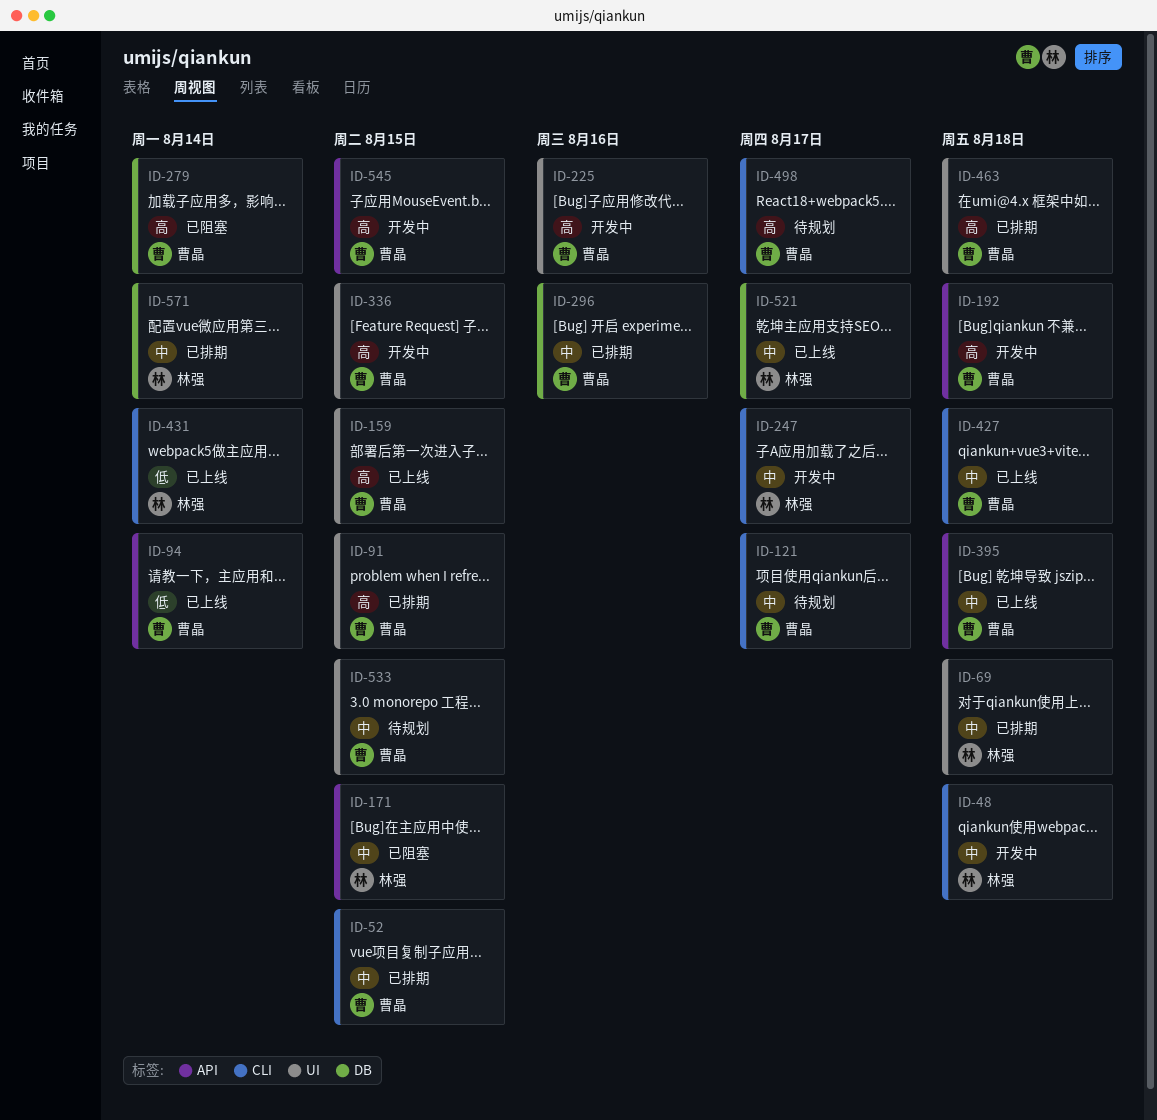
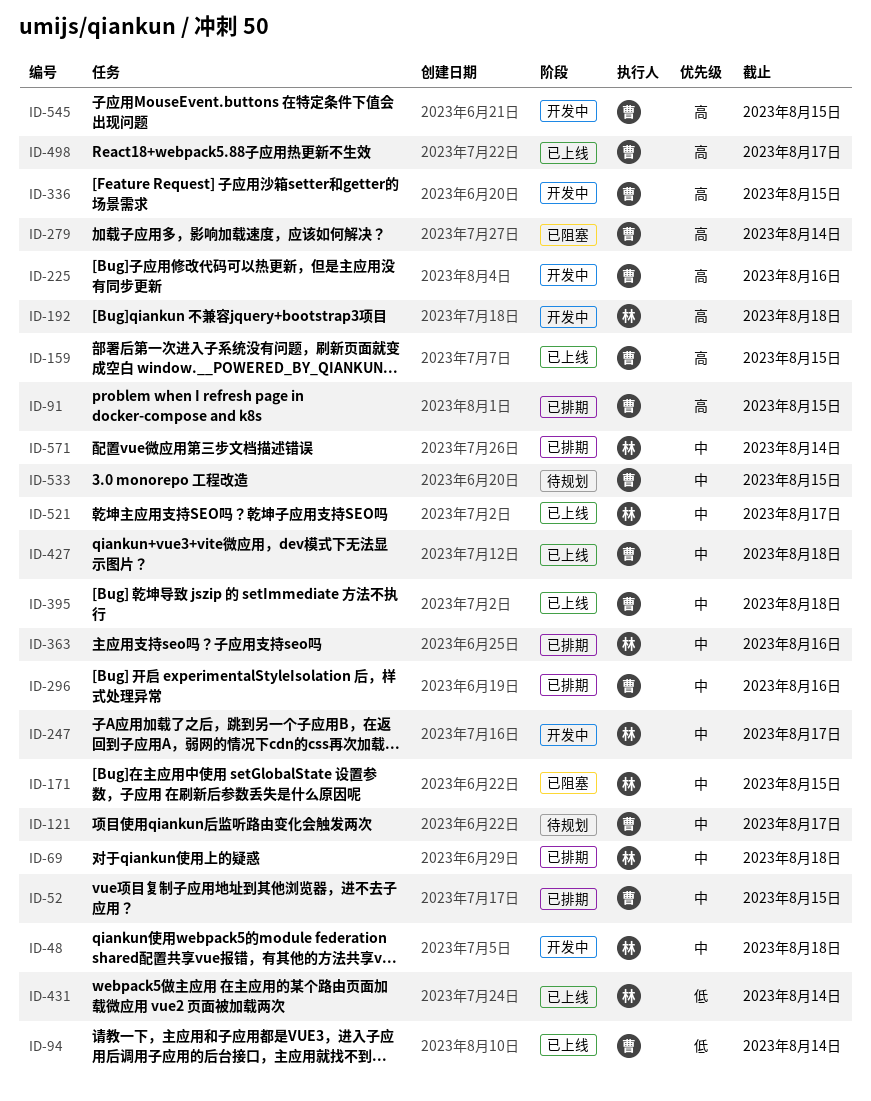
ID-192, owner: 曹晶 -> 林强
ID-363: none -> present
ID-463: present -> none
ID-498, status: 待规划 -> 已上线

